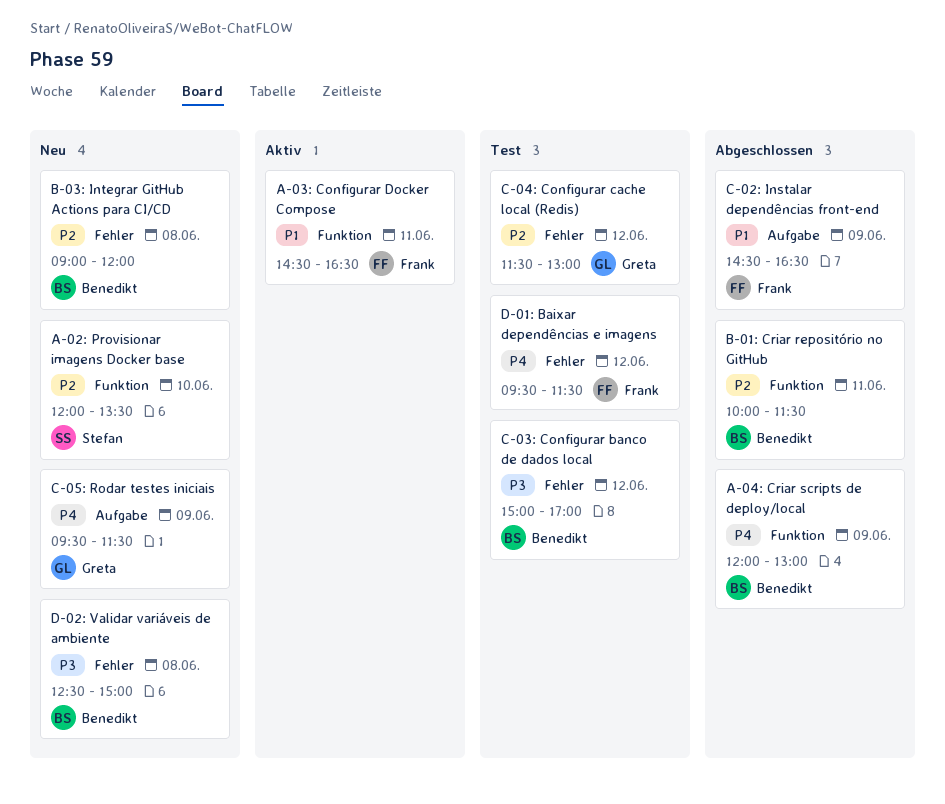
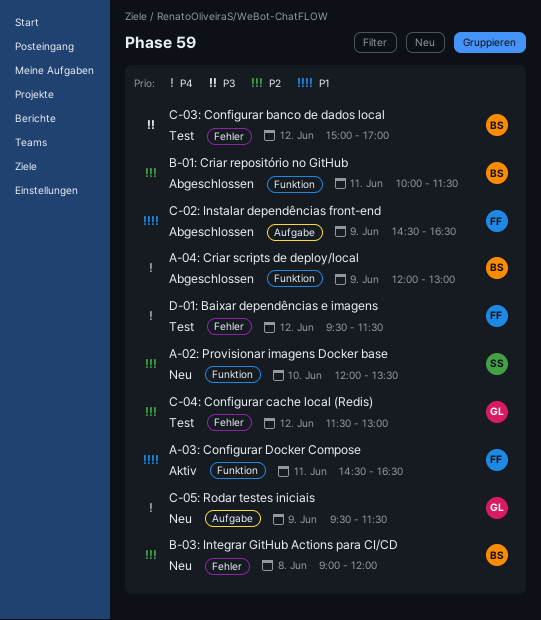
D-02: Validar variáveis de ambiente: present -> none

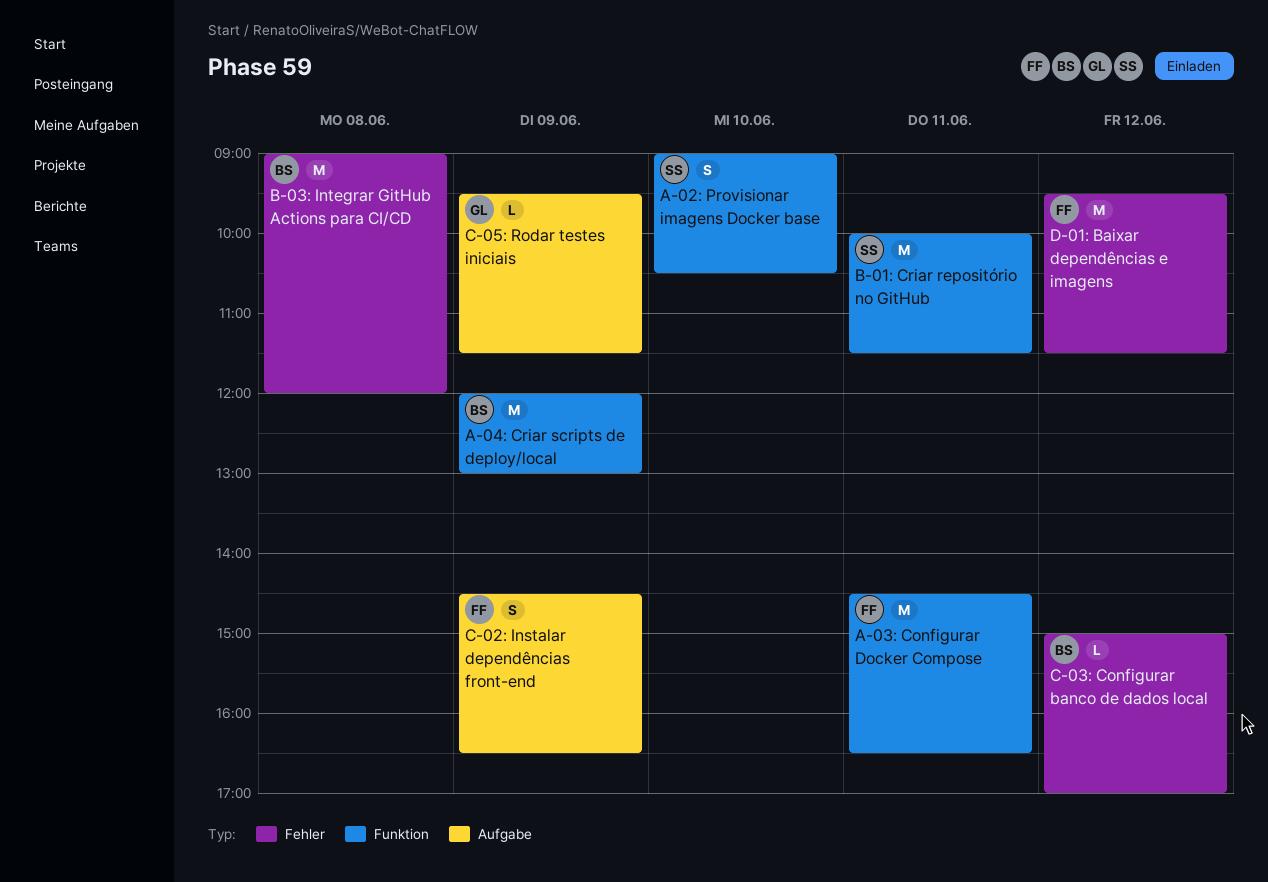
A-02: Provisionar imagens Docker base, begins: 12:00 -> 09:00
A-02: Provisionar imagens Docker base, ends: 13:30 -> 10:30
B-01: Criar repositório no GitHub, owner: BS -> SS
C-04: Configurar cache local (Redis): present -> none

